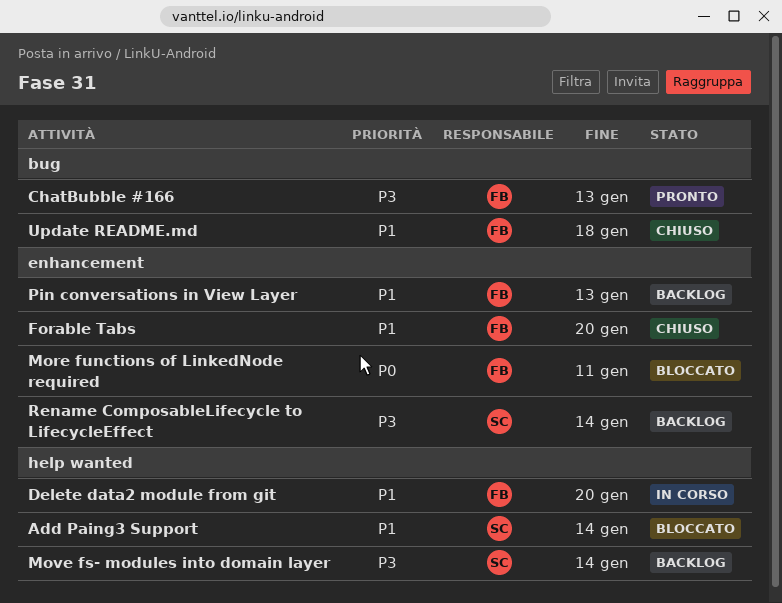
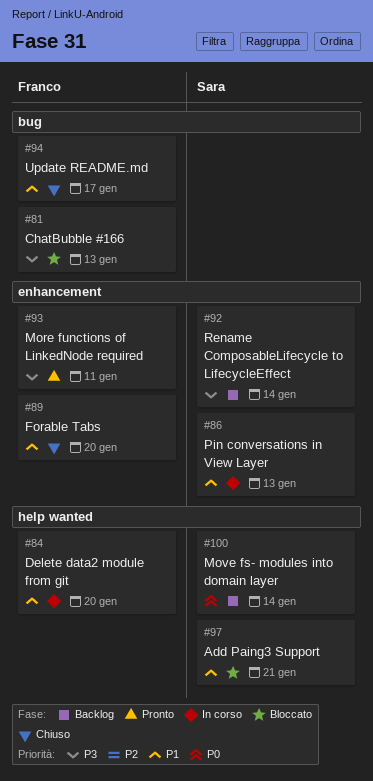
Add Paing3 Support, due: Jan 14 -> Jan 21
ChatBubble #166, status: Pronto -> Bloccato
More functions of LinkedNode required, status: Bloccato -> Pronto
More functions of LinkedNode required, priority: P0 -> P3
Move fs- modules into domain layer, priority: P3 -> P0
Pin conversations in View Layer, status: Backlog -> In corso
Pin conversations in View Layer, owner: Franco -> Sara
Update README.md, due: Jan 18 -> Jan 17

